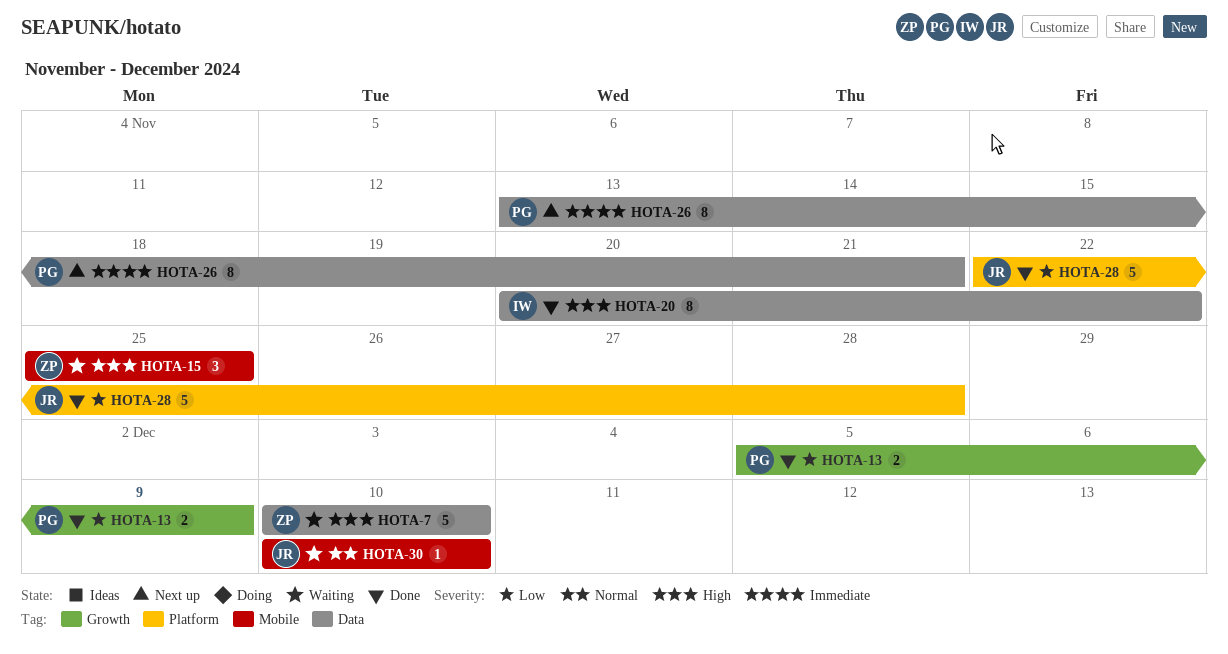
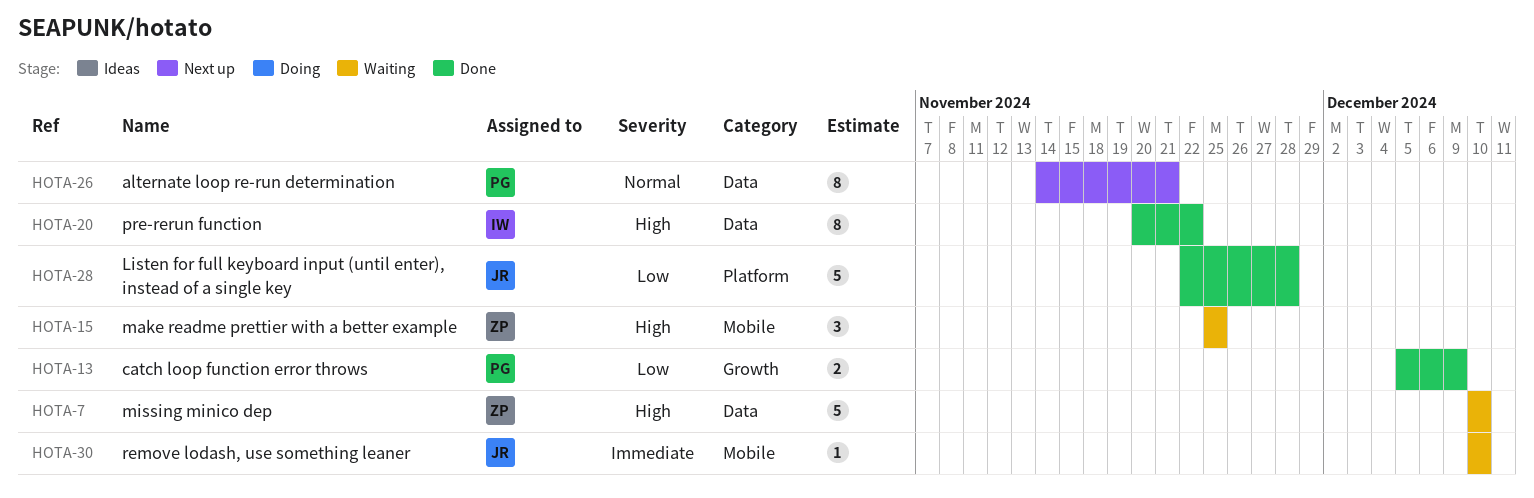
HOTA-26, priority: Immediate -> Normal
HOTA-26, start: Nov 13 -> Nov 14
HOTA-30, priority: Normal -> Immediate

